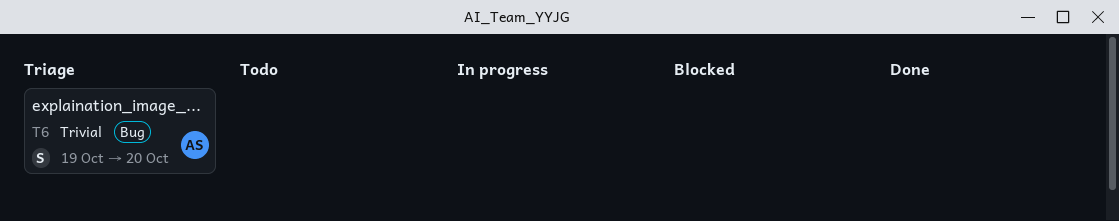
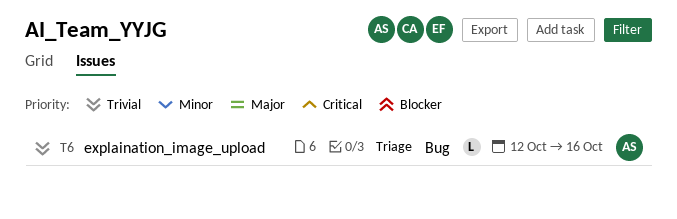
T6, estimate: S -> L
T6, start: Oct 19 -> Oct 12
T6, due: Oct 20 -> Oct 16

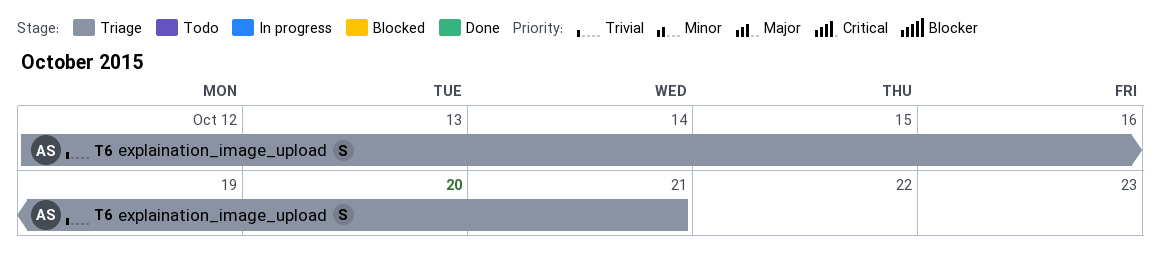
T6, estimate: L -> S
T6, due: Oct 16 -> Oct 21

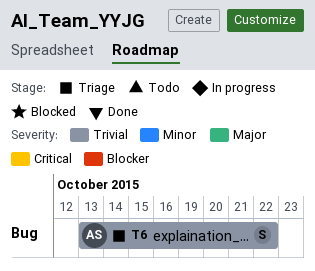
T6, start: Oct 12 -> Oct 13
T6, due: Oct 21 -> Oct 22

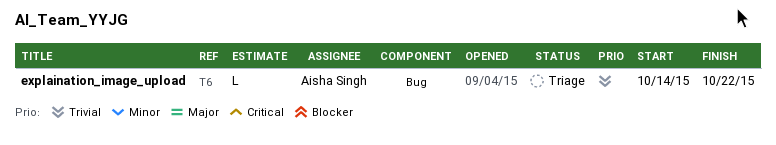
T6, estimate: S -> L
T6, start: Oct 13 -> Oct 14

